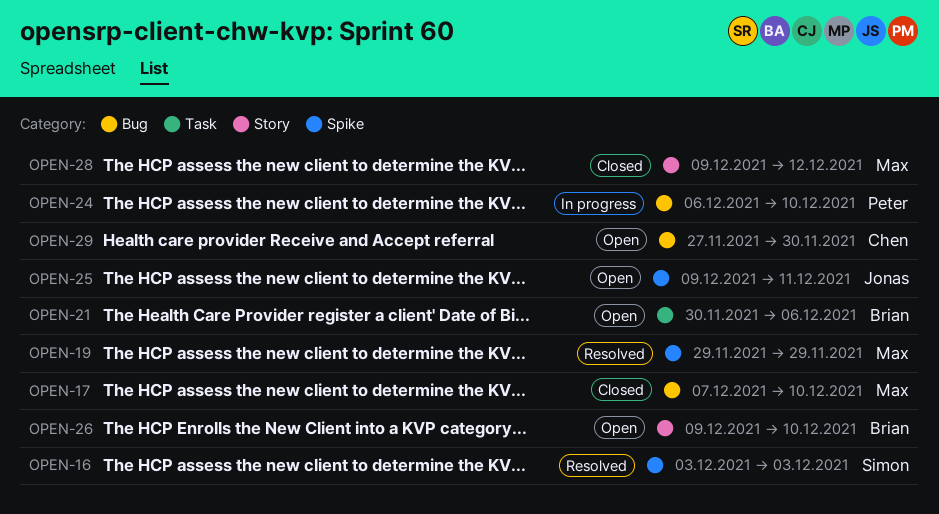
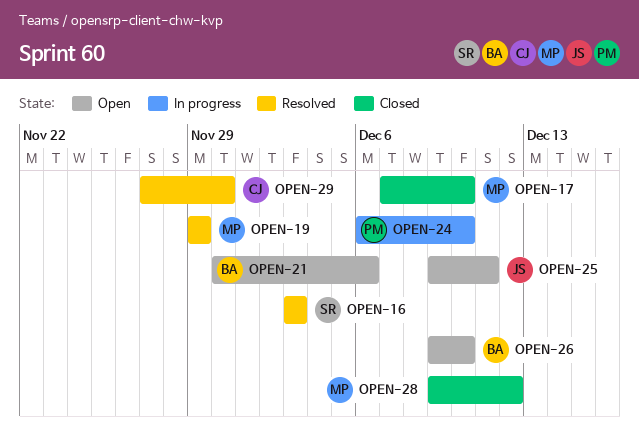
OPEN-29, status: Open -> Resolved

